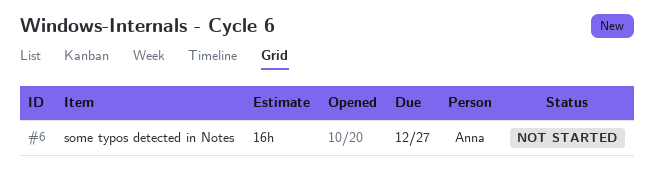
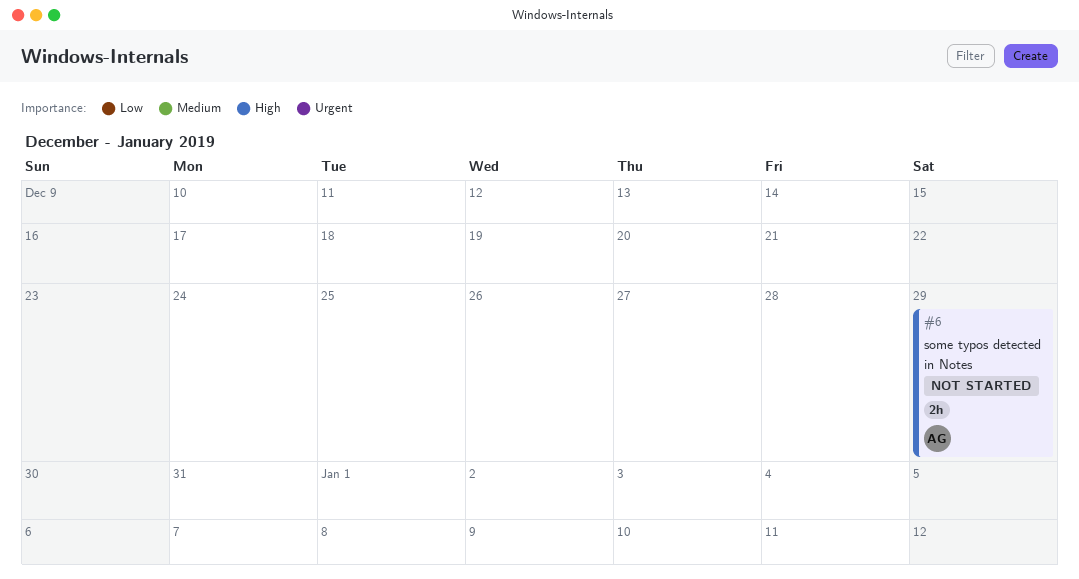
#6, estimate: 16h -> 2h
#6, due: Dec 27 -> Dec 29

